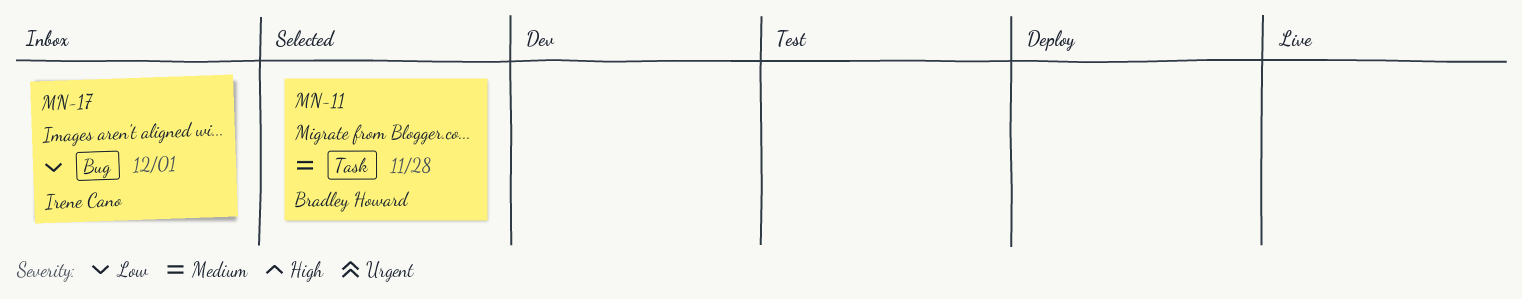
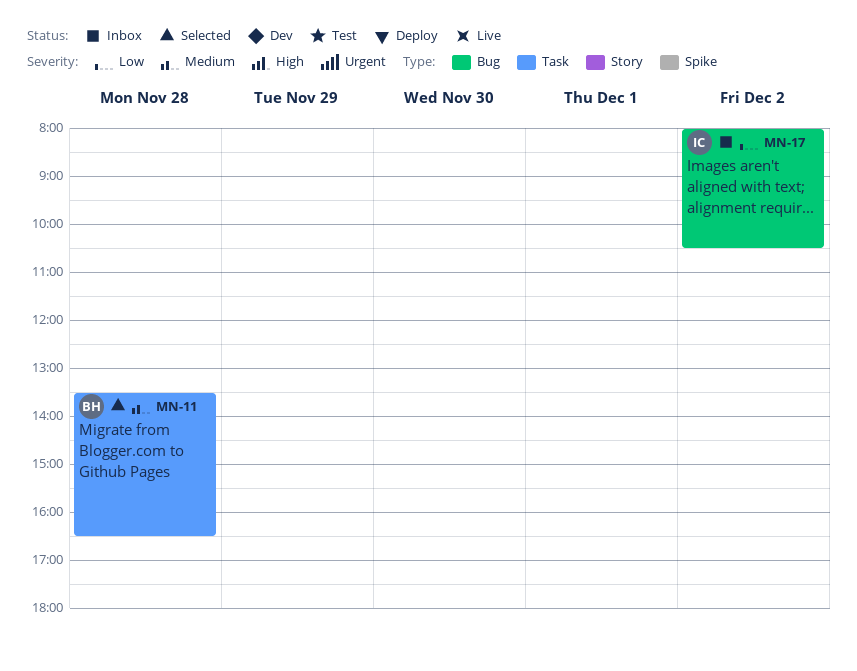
MN-17, day: Dec 1 -> Dec 2

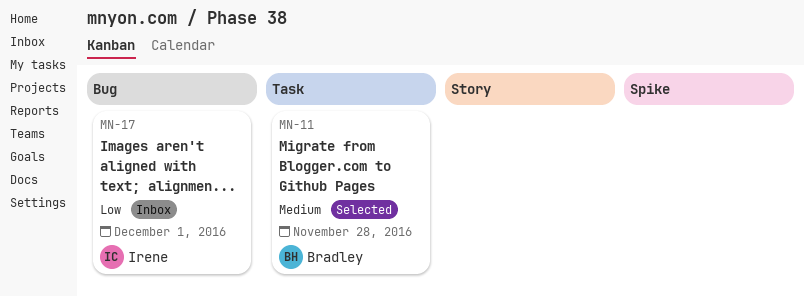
MN-17, day: Dec 2 -> Dec 1

